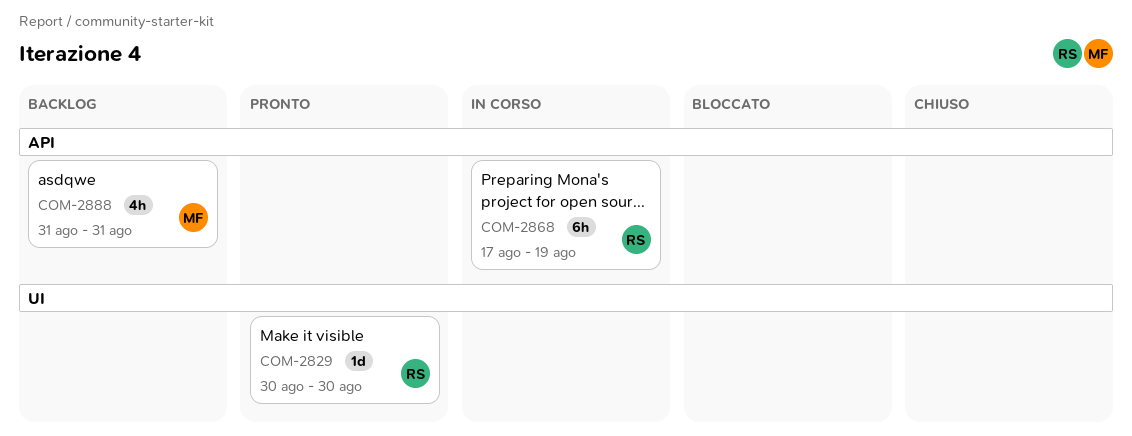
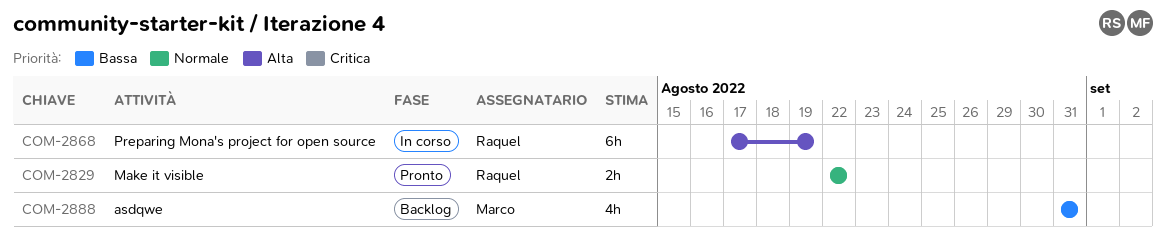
COM-2829, estimate: 1d -> 2h
COM-2829, start: Aug 30 -> Aug 22
COM-2829, due: Aug 30 -> Aug 22

